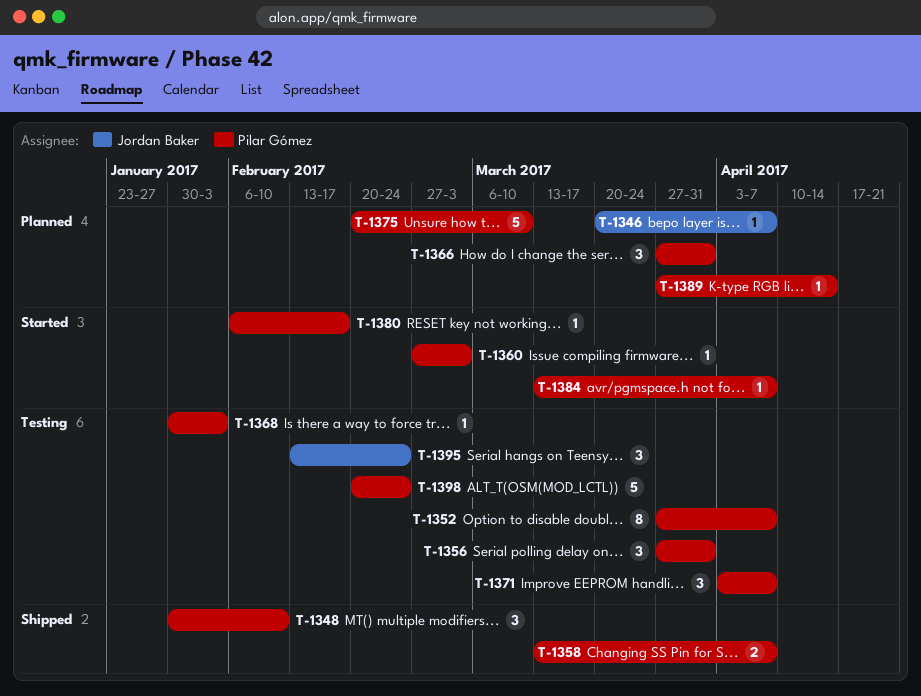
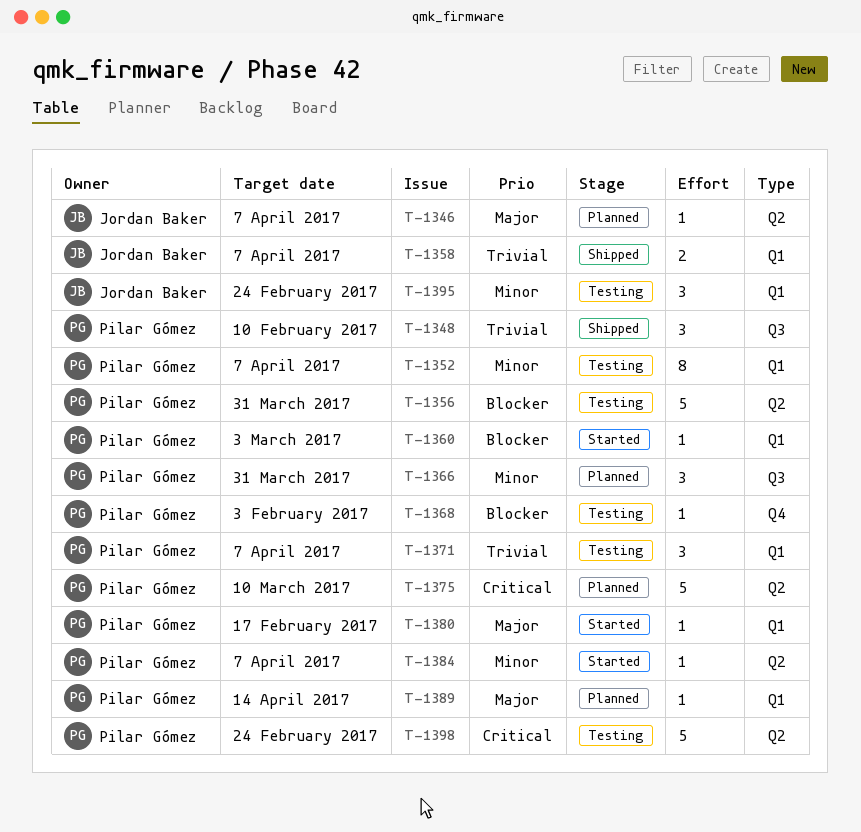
T-1356, estimate: 3 -> 5
T-1358, owner: Pilar Gómez -> Jordan Baker

